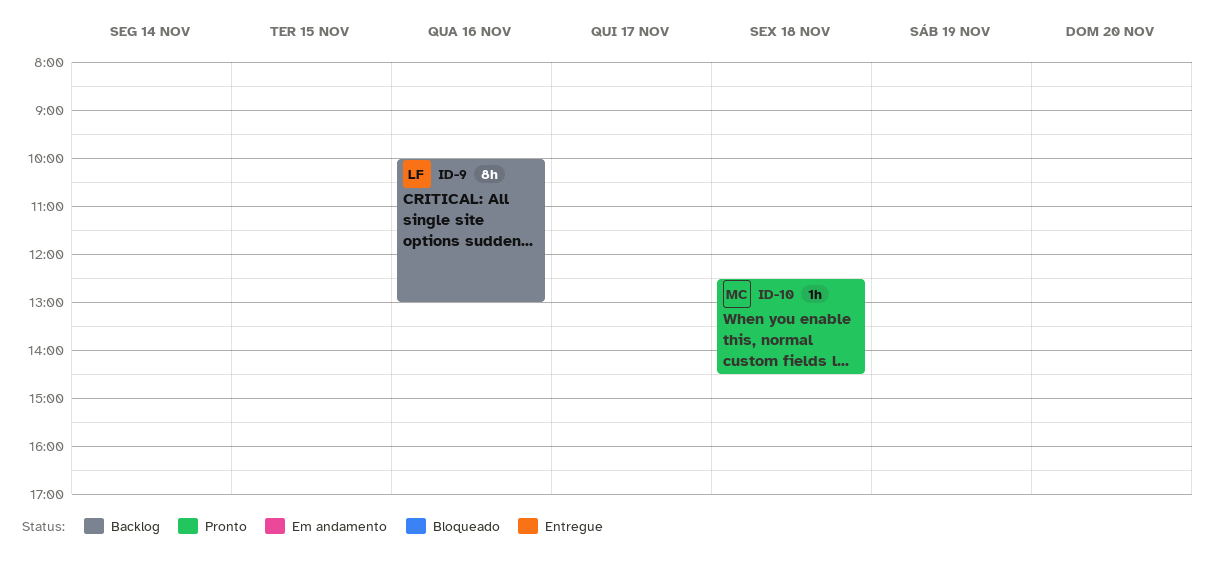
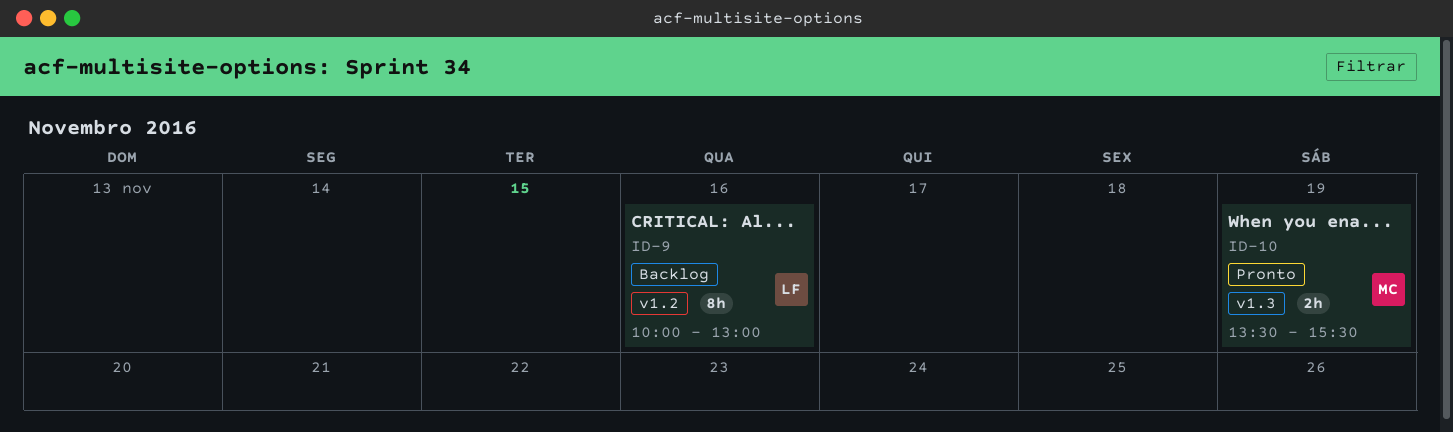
ID-10, estimate: 1h -> 2h
ID-10, day: Nov 18 -> Nov 19
ID-10, begins: 12:30 -> 13:30
ID-10, ends: 14:30 -> 15:30

